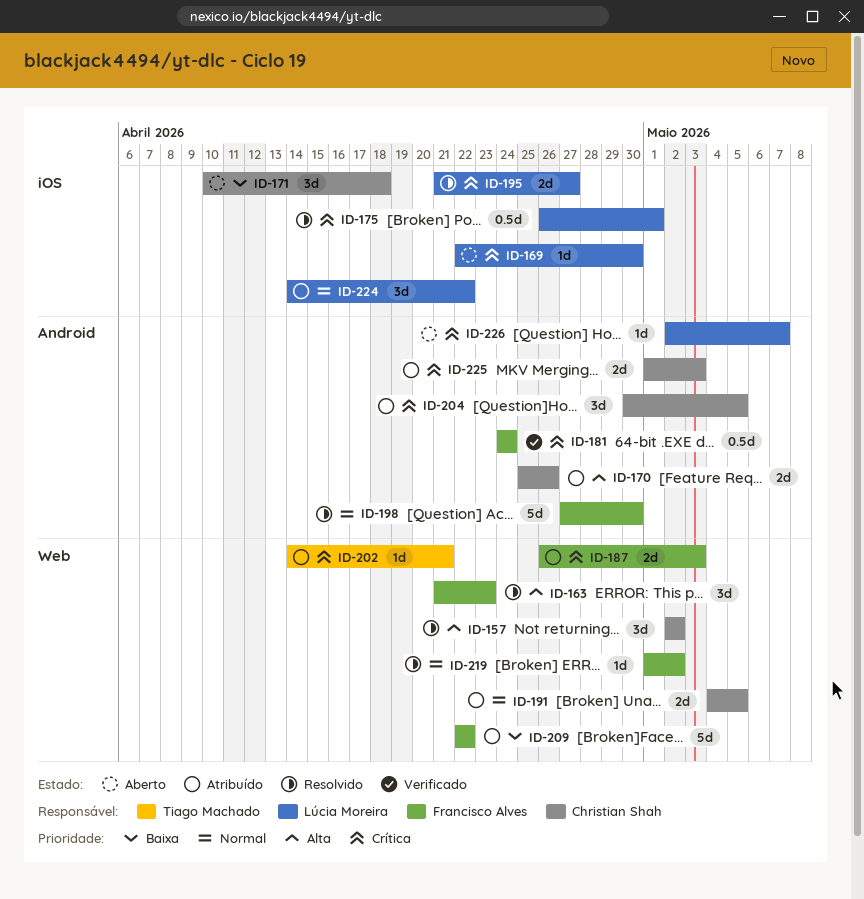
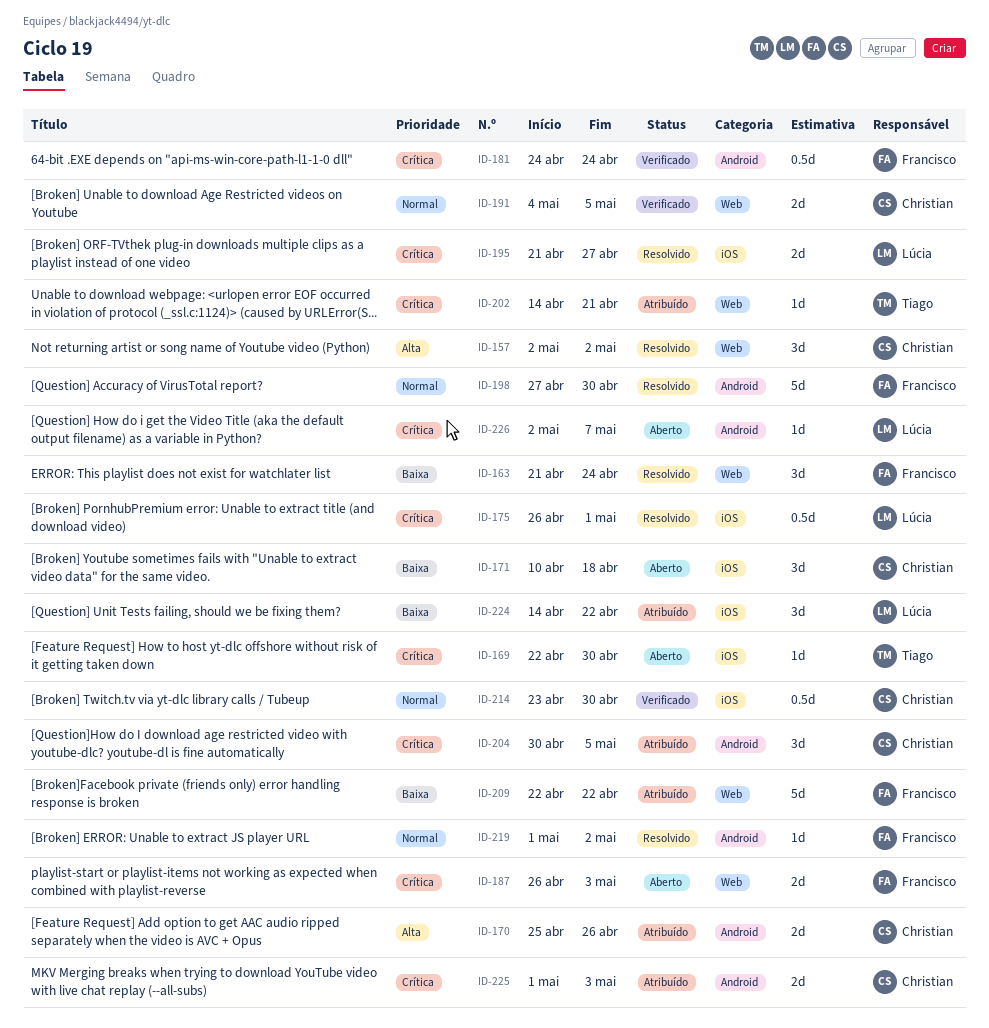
ID-163, priority: Alta -> Baixa
ID-163, due: Apr 23 -> Apr 24
ID-169, owner: Lúcia Moreira -> Tiago Machado
ID-187, status: Atribuído -> Aberto
ID-191, status: Atribuído -> Verificado
ID-214: none -> present
ID-219, label: Web -> Android
ID-224, priority: Normal -> Baixa

